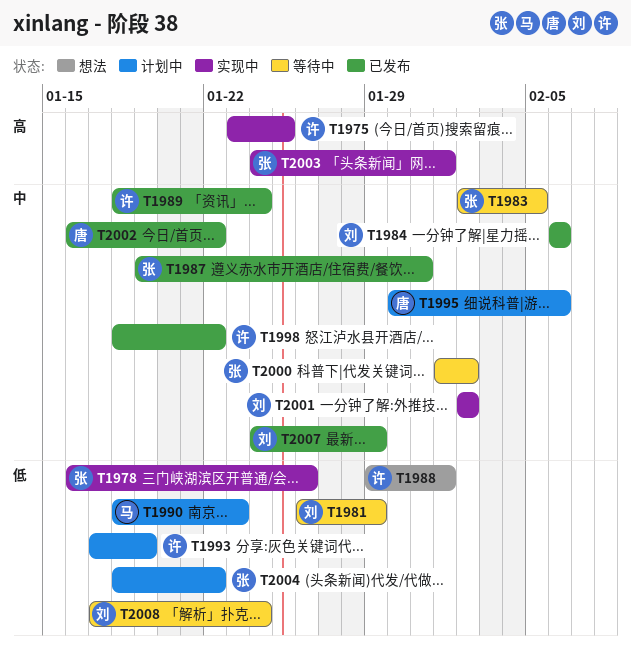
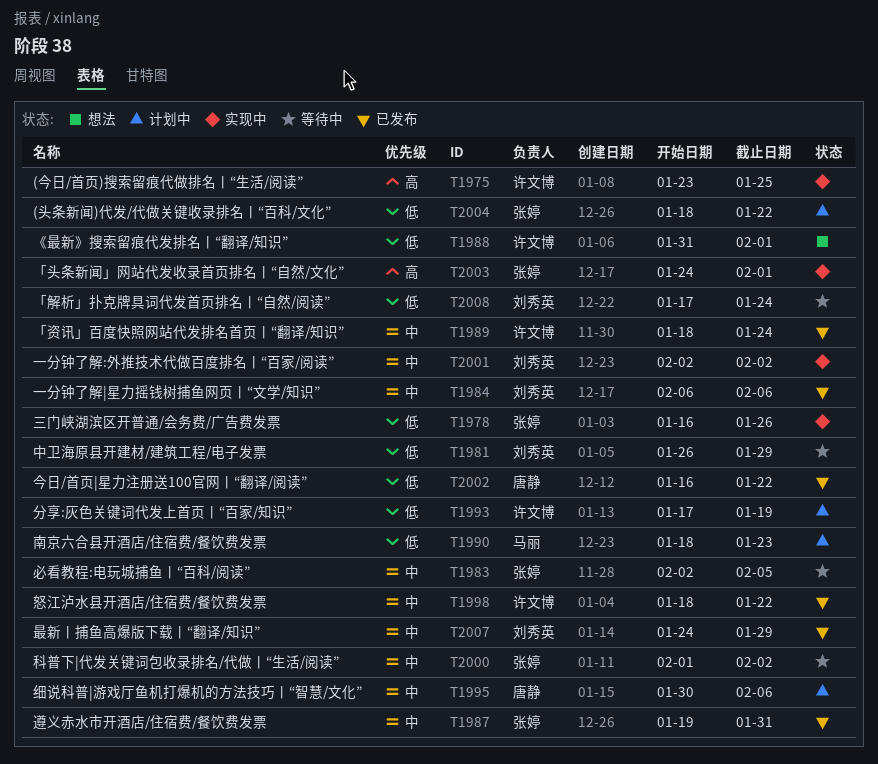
T1988, start: Jan 29 -> Jan 31
T2002, priority: 中 -> 低

